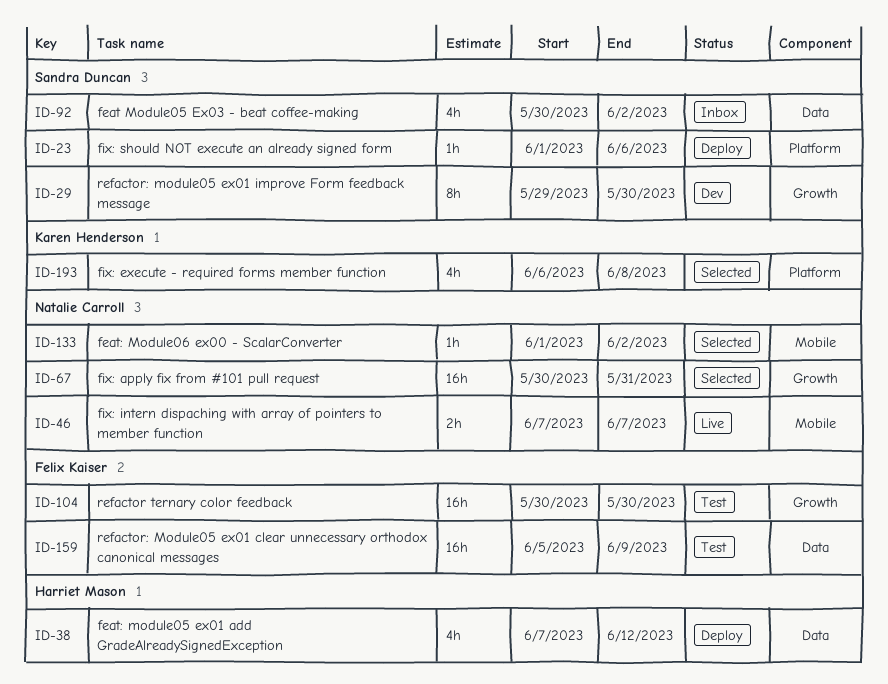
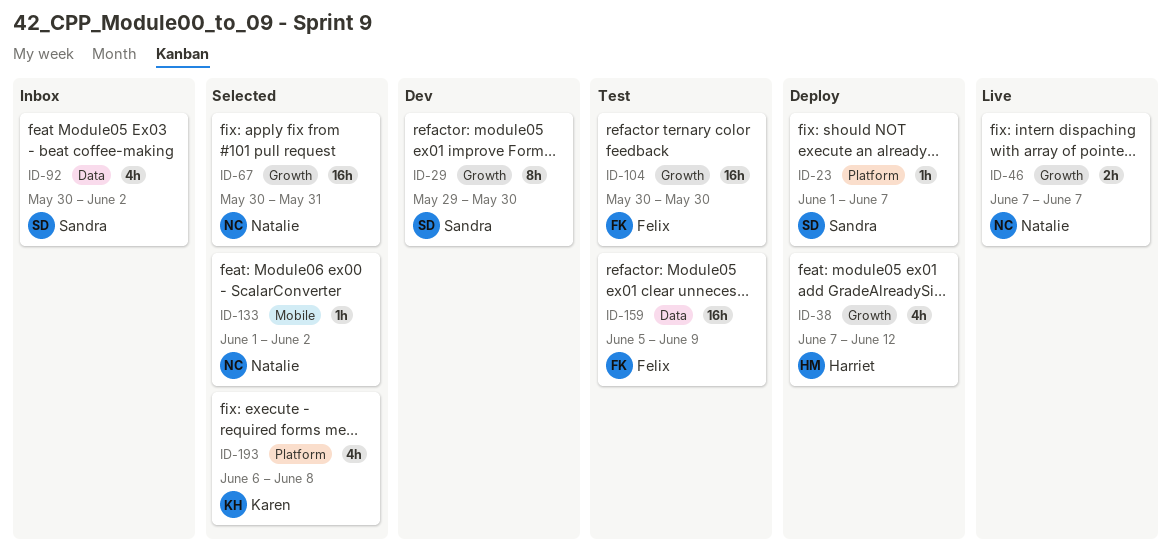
ID-23, due: Jun 6 -> Jun 7
ID-38, label: Data -> Growth
ID-46, label: Mobile -> Growth

